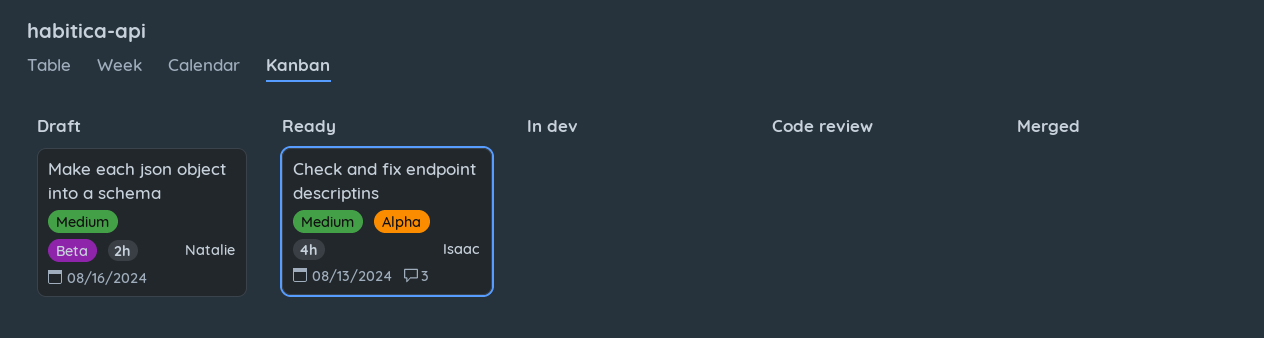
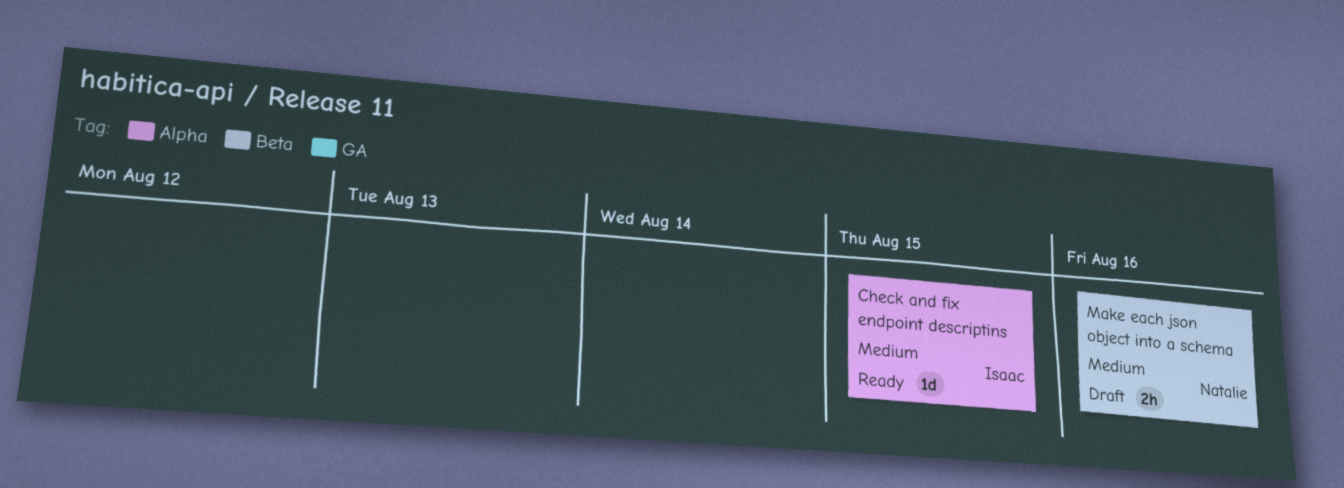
Check and fix endpoint descriptins, estimate: 4h -> 1d
Check and fix endpoint descriptins, due: Aug 13 -> Aug 15

